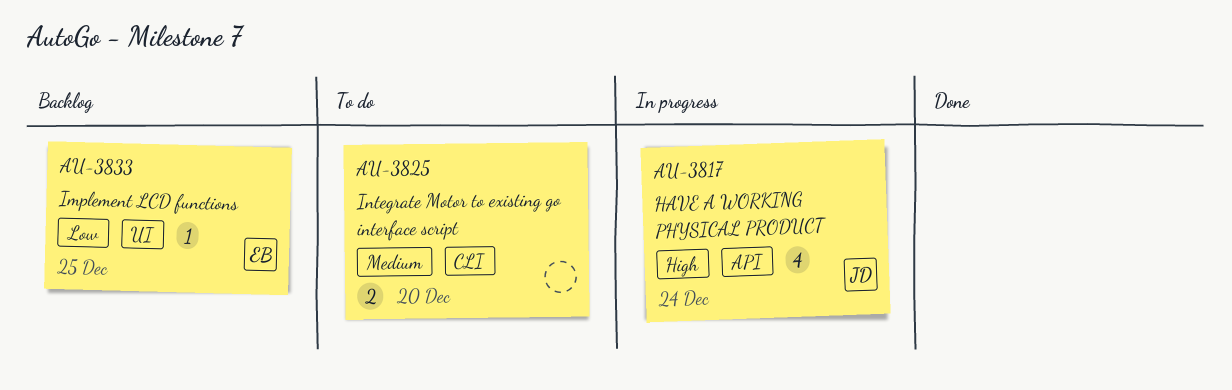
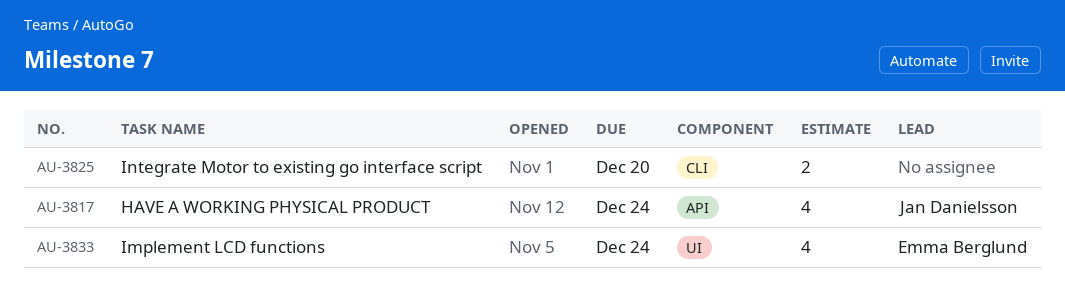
AU-3833, estimate: 1 -> 4
AU-3833, due: Dec 25 -> Dec 24

